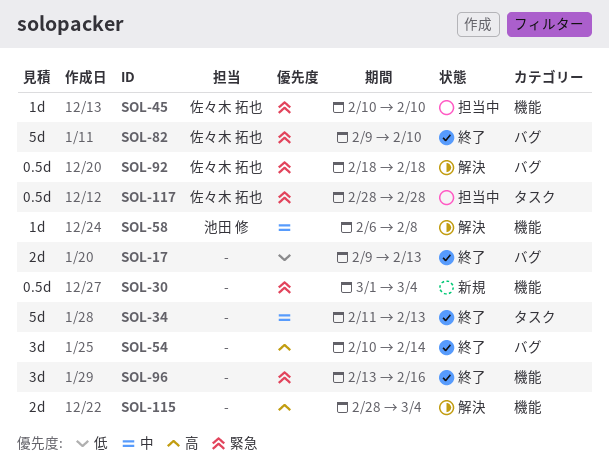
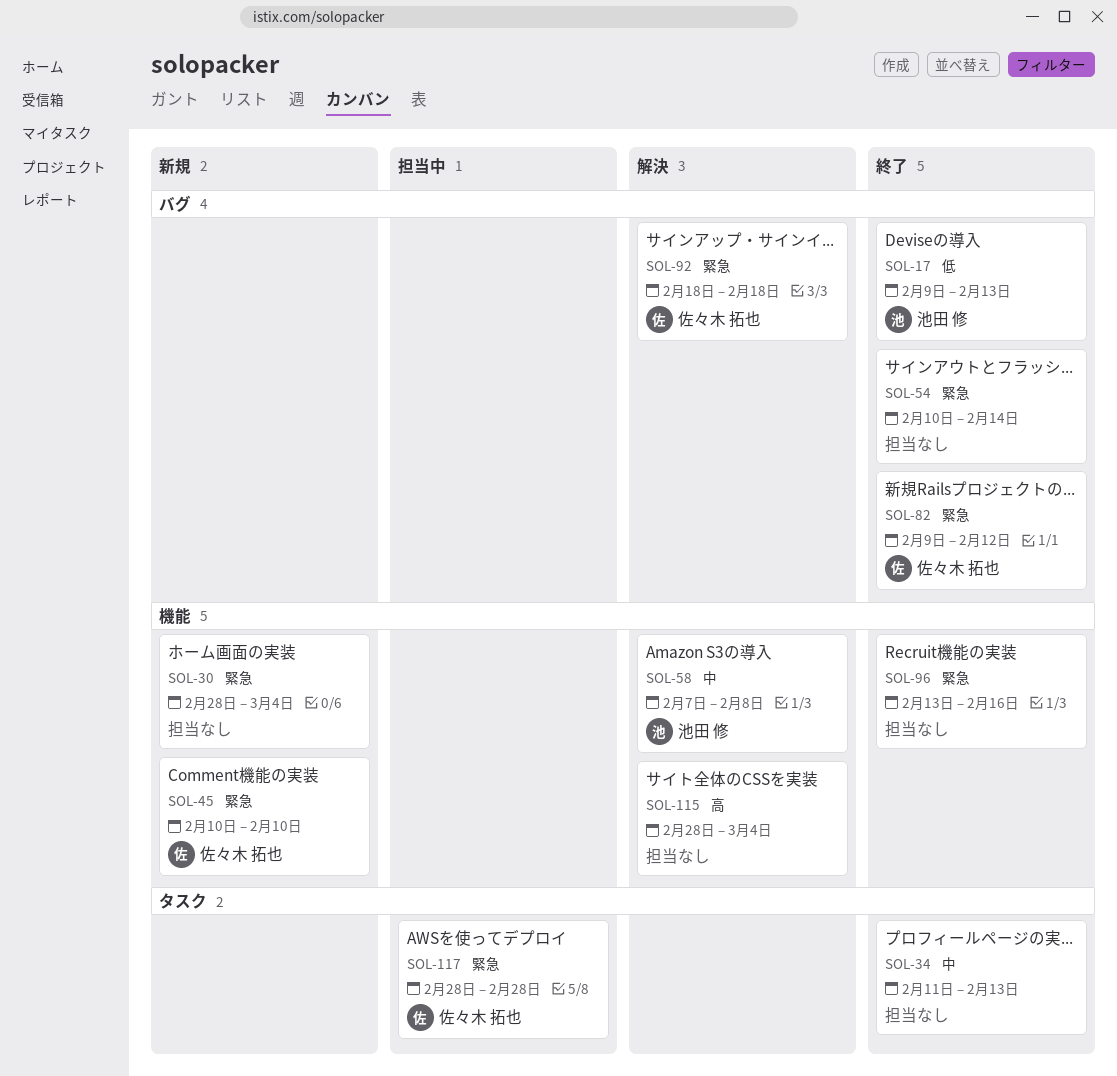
SOL-17, owner: none -> 池田 修
SOL-30, start: Mar 1 -> Feb 28
SOL-45, status: 担当中 -> 新規
SOL-54, priority: 高 -> 緊急
SOL-58, start: Feb 6 -> Feb 7
SOL-82, due: Feb 10 -> Feb 12

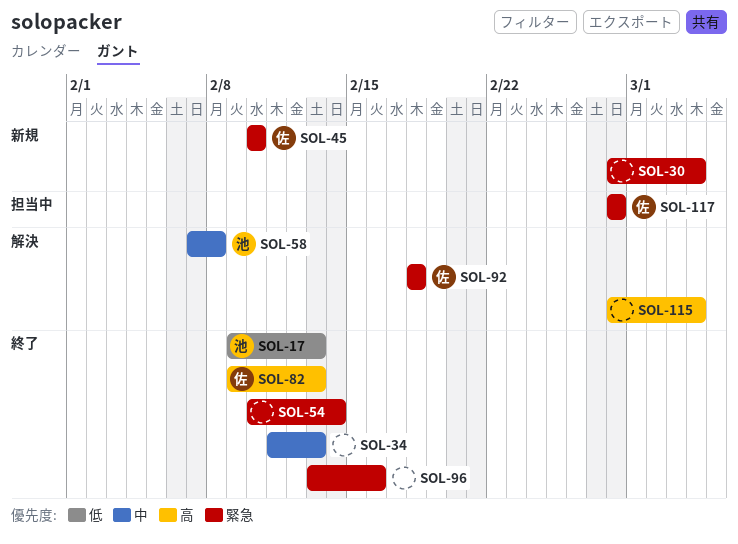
SOL-82, priority: 緊急 -> 高
SOL-82, due: Feb 12 -> Feb 13

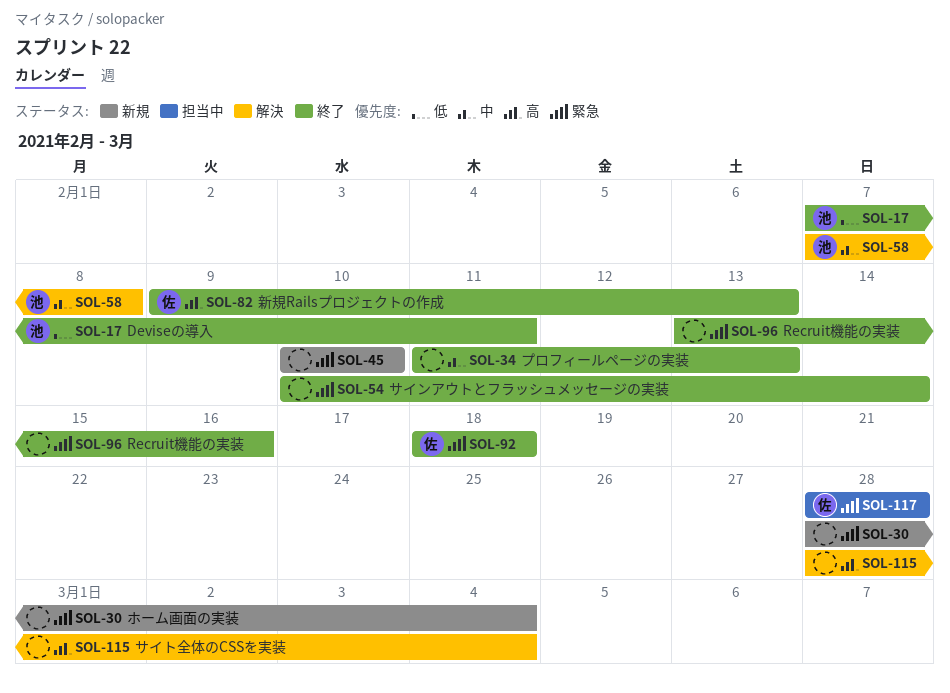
SOL-17, start: Feb 9 -> Feb 7
SOL-17, due: Feb 13 -> Feb 11
SOL-45, owner: 佐 -> none
SOL-92, status: 解決 -> 終了

